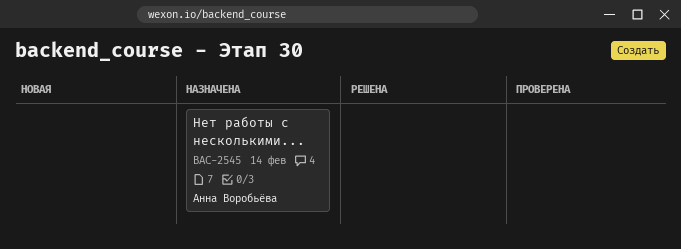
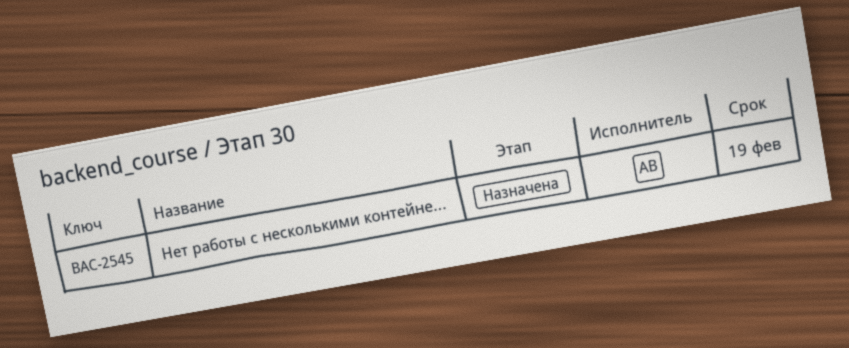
BAC-2545, due: Feb 14 -> Feb 19

